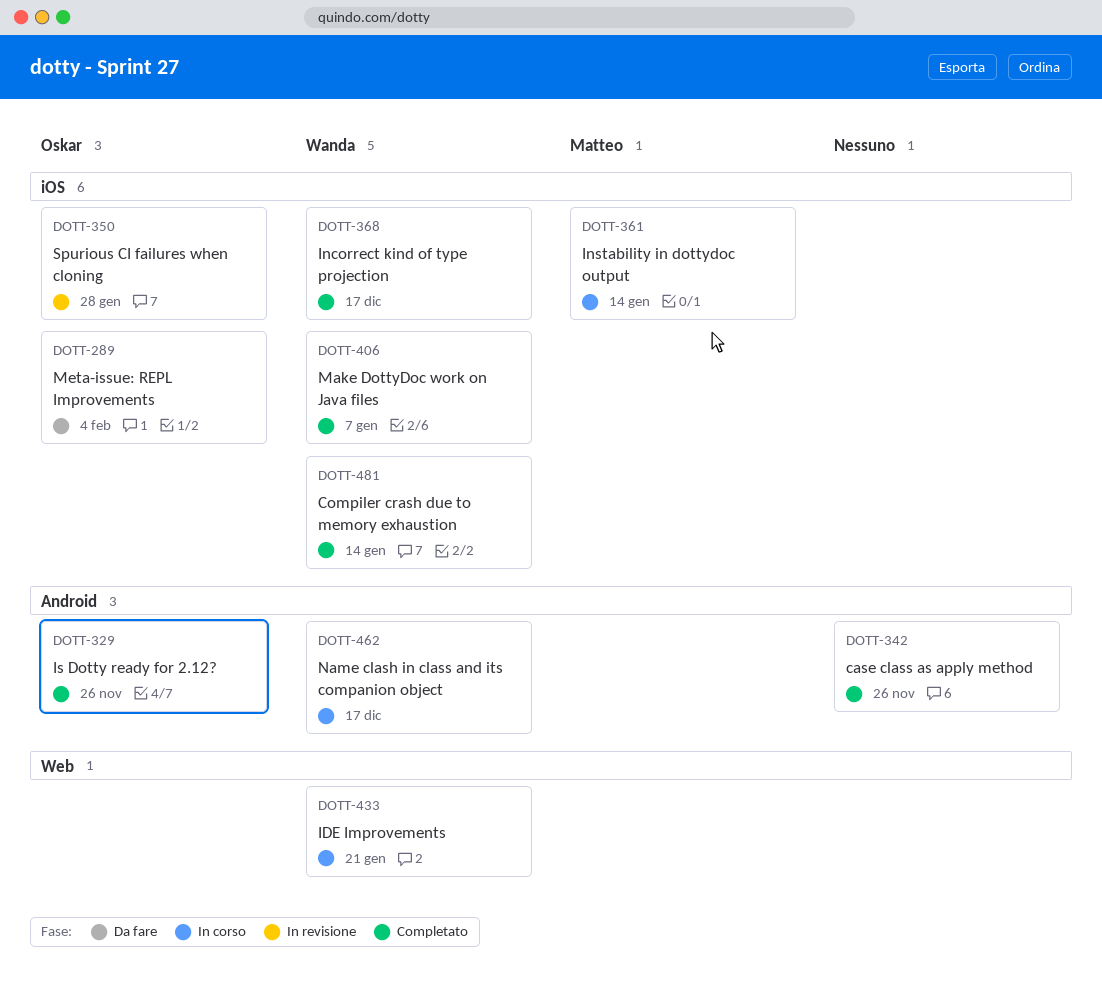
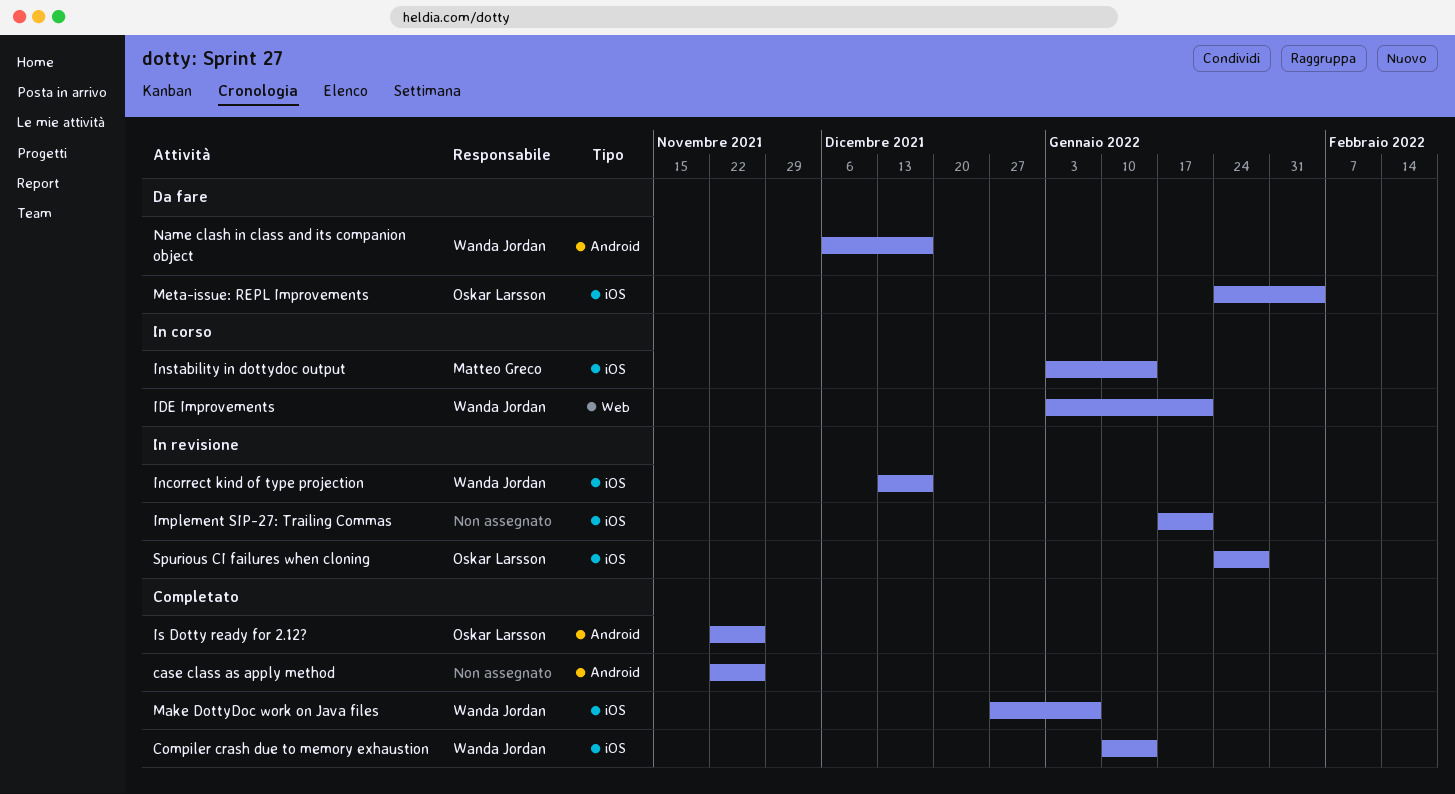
Implement SIP-27: Trailing Commas: none -> present
Incorrect kind of type projection, status: Completato -> In revisione
Name clash in class and its companion object, status: In corso -> Da fare

